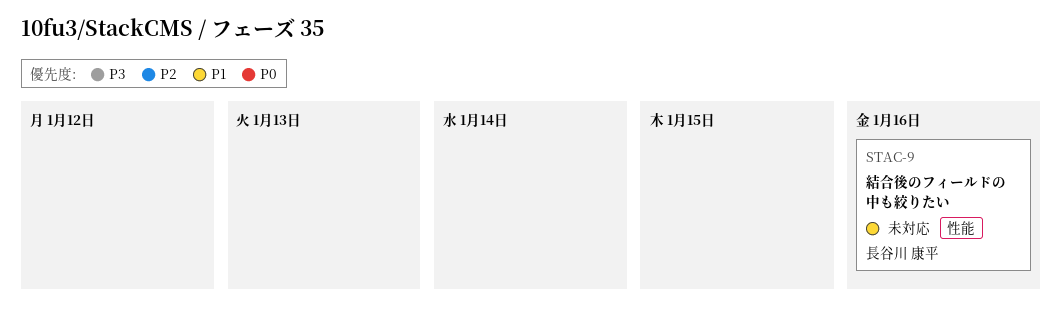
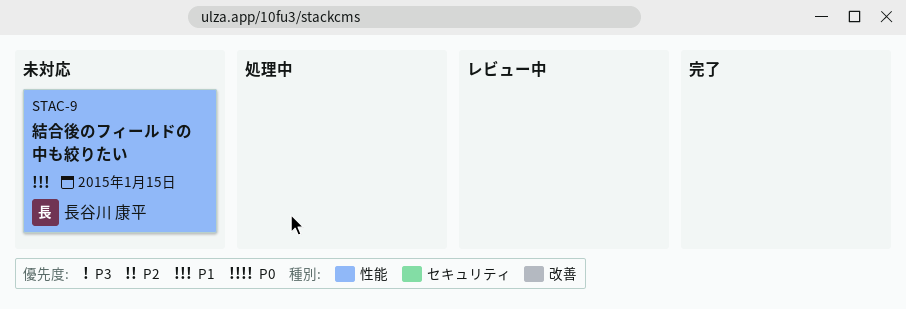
STAC-9, due: Jan 16 -> Jan 15

